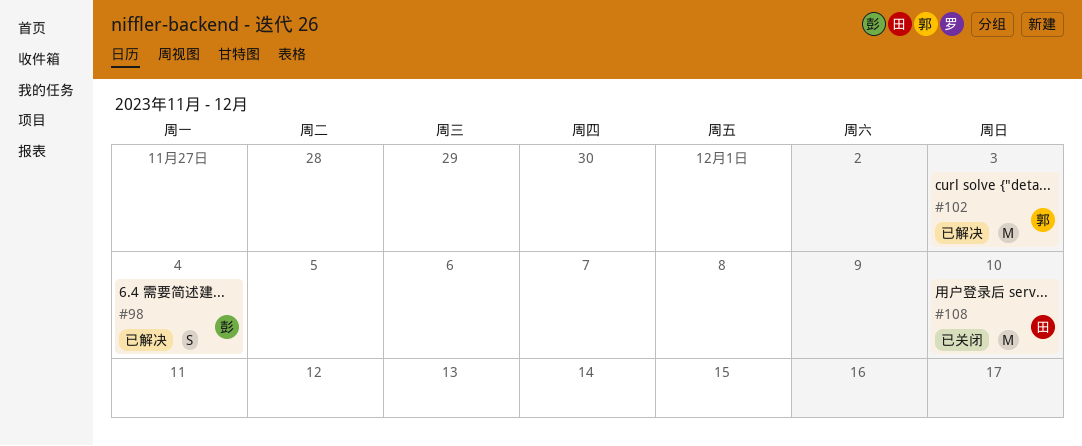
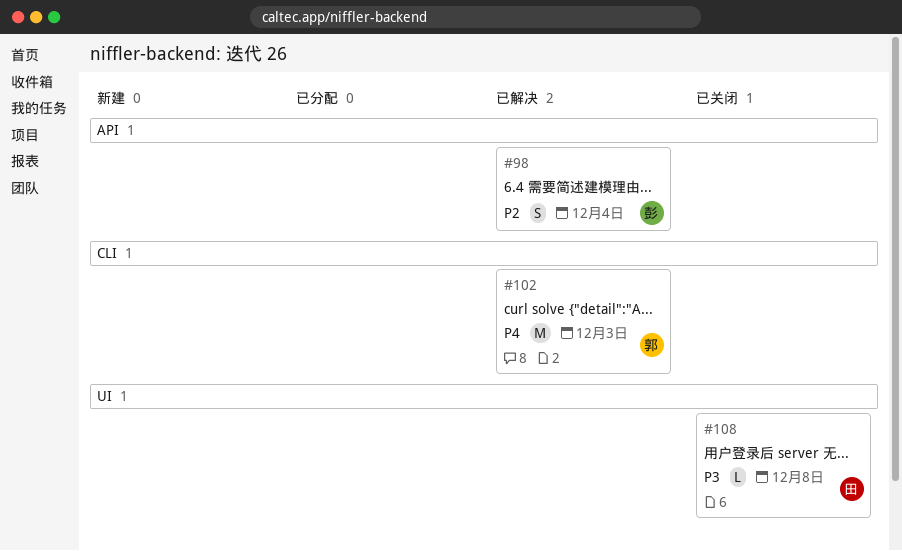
#108, estimate: M -> L
#108, due: Dec 10 -> Dec 8

